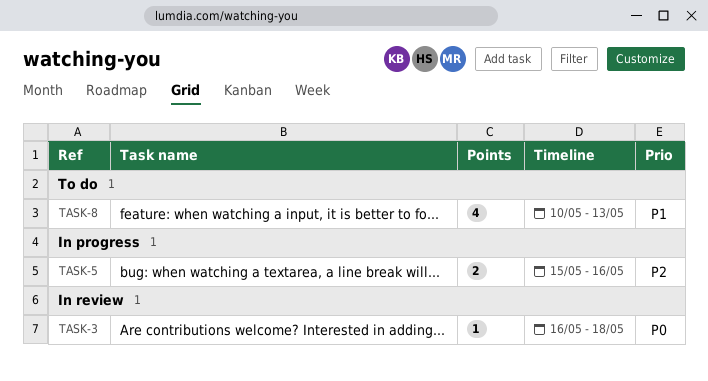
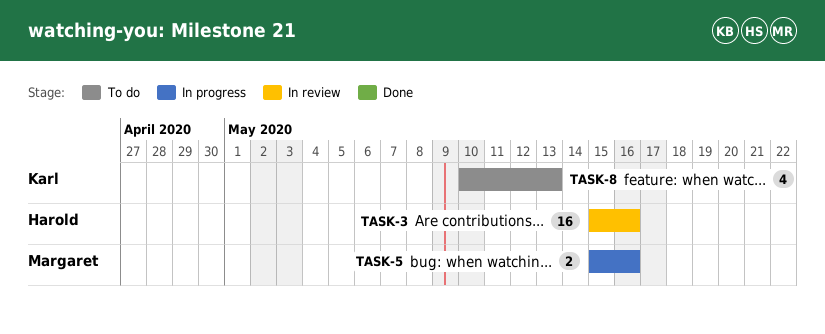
TASK-3, estimate: 1 -> 16
TASK-3, start: May 16 -> May 15
TASK-3, due: May 18 -> May 16

